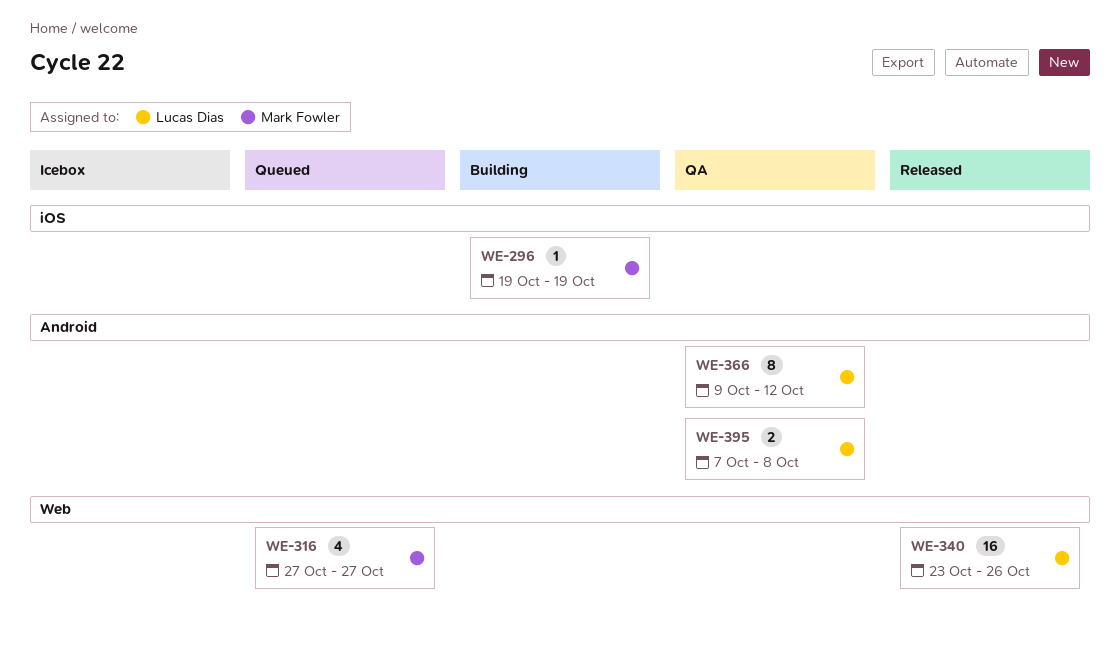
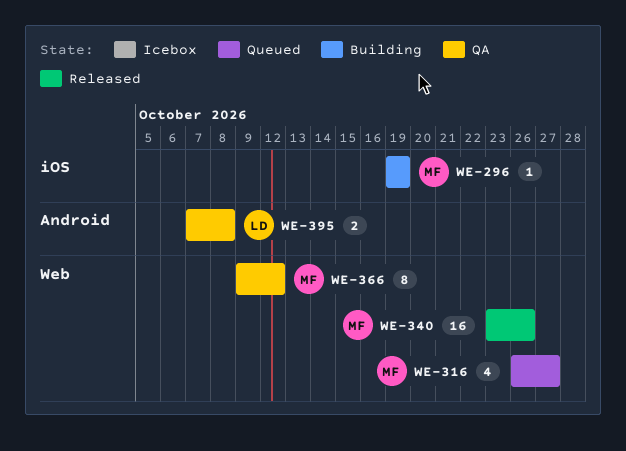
WE-316, start: Oct 27 -> Oct 26
WE-340, owner: Lucas Dias -> Mark Fowler
WE-366, owner: Lucas Dias -> Mark Fowler
WE-366, label: Android -> Web

